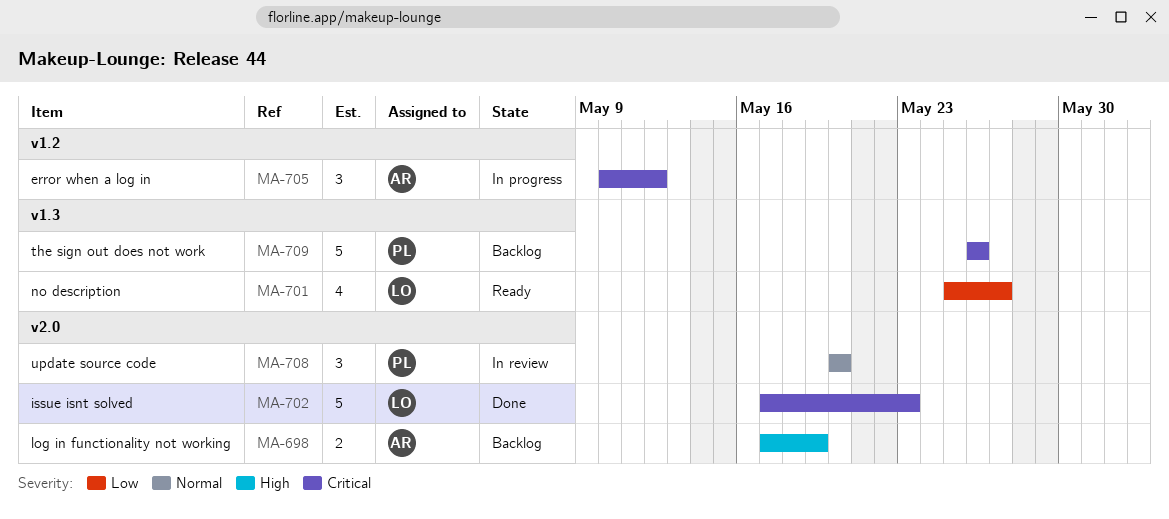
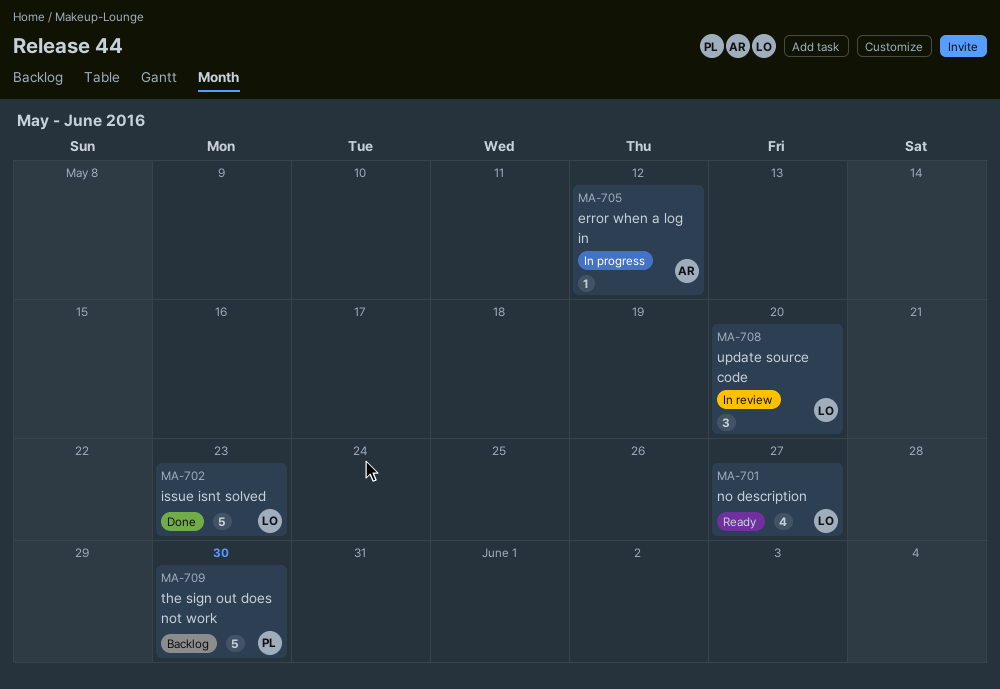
MA-698: present -> none
MA-705, estimate: 3 -> 1
MA-708, owner: PL -> LO
MA-709, due: May 26 -> May 30

